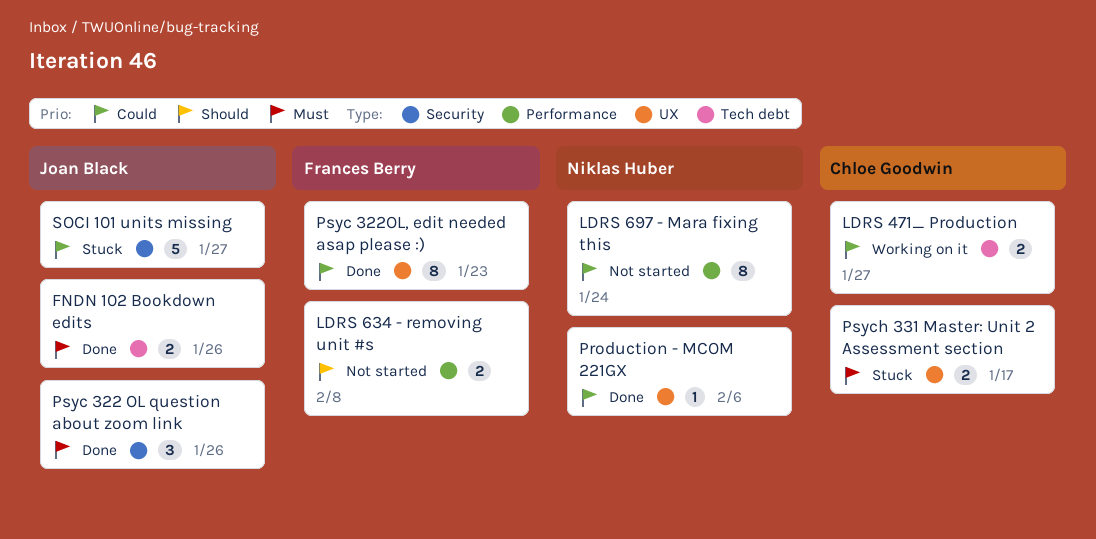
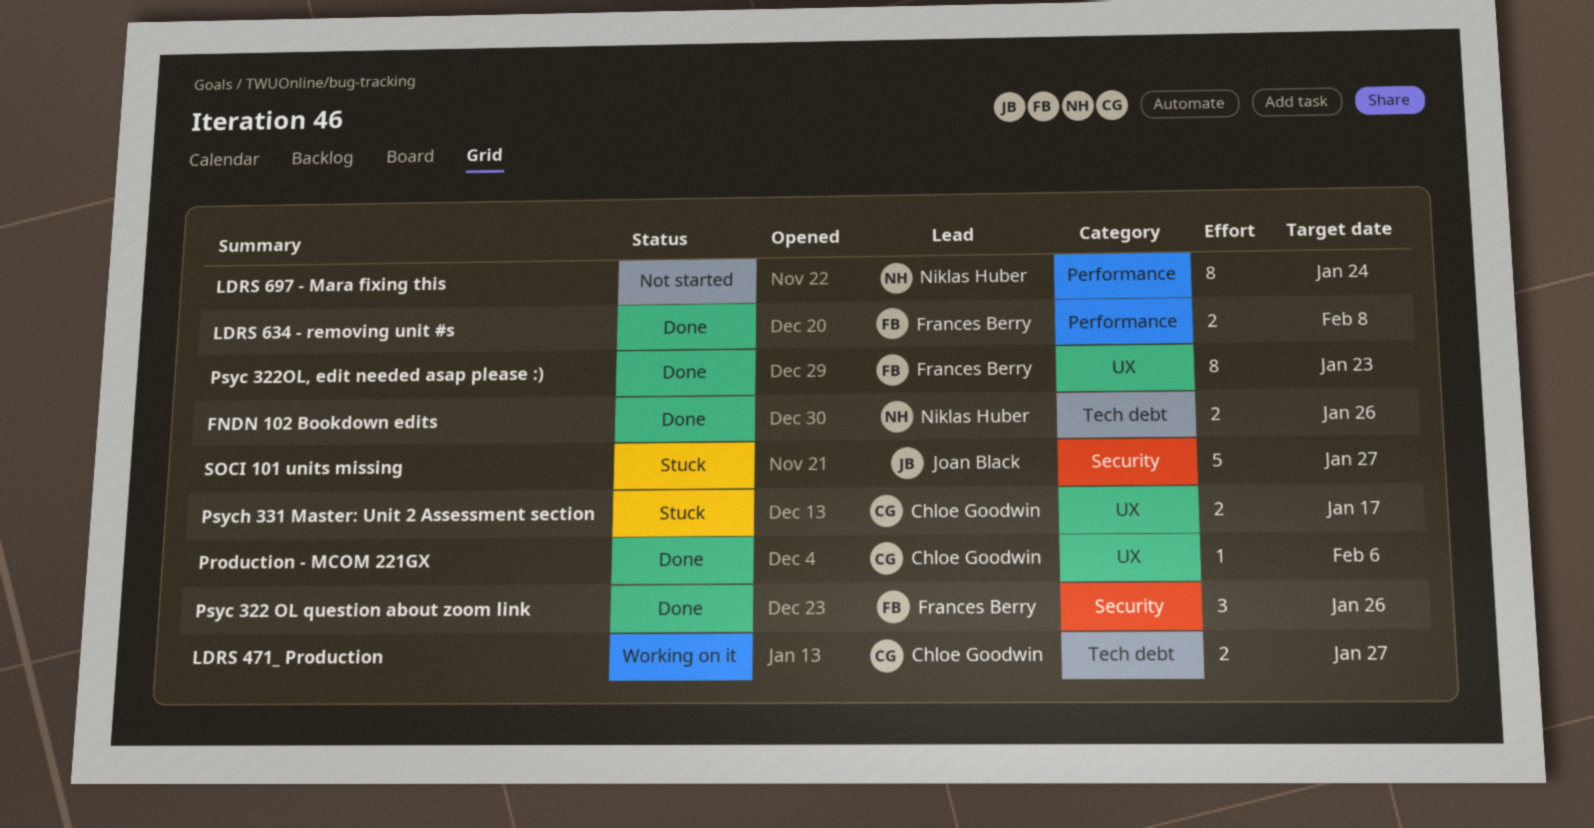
FNDN 102 Bookdown edits, owner: Joan Black -> Niklas Huber
LDRS 634 - removing unit #s, status: Not started -> Done
Production - MCOM 221GX, owner: Niklas Huber -> Chloe Goodwin
Psyc 322 OL question about zoom link, owner: Joan Black -> Frances Berry

